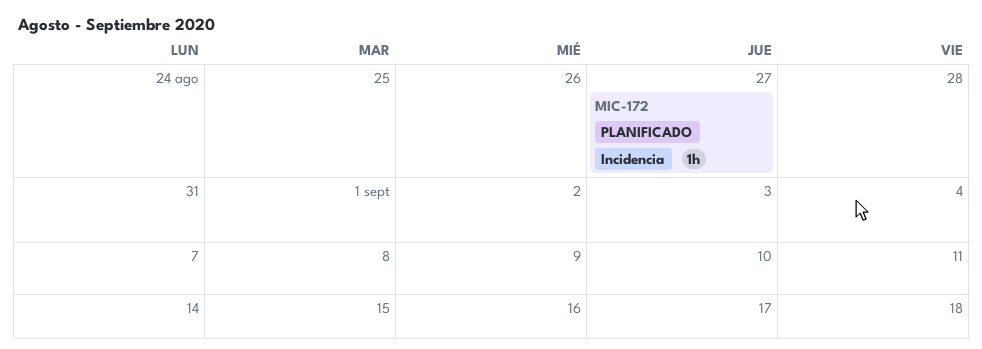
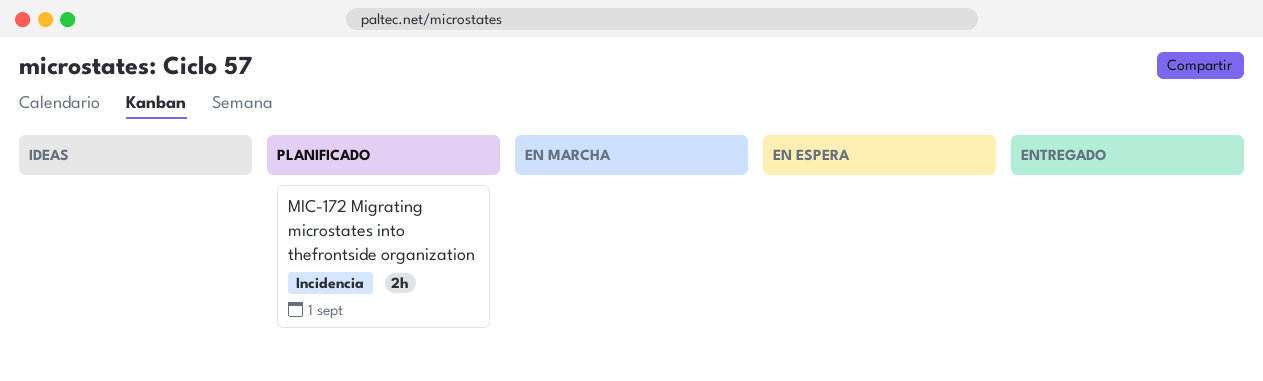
MIC-172, estimate: 1h -> 2h
MIC-172, due: Aug 27 -> Sep 1

